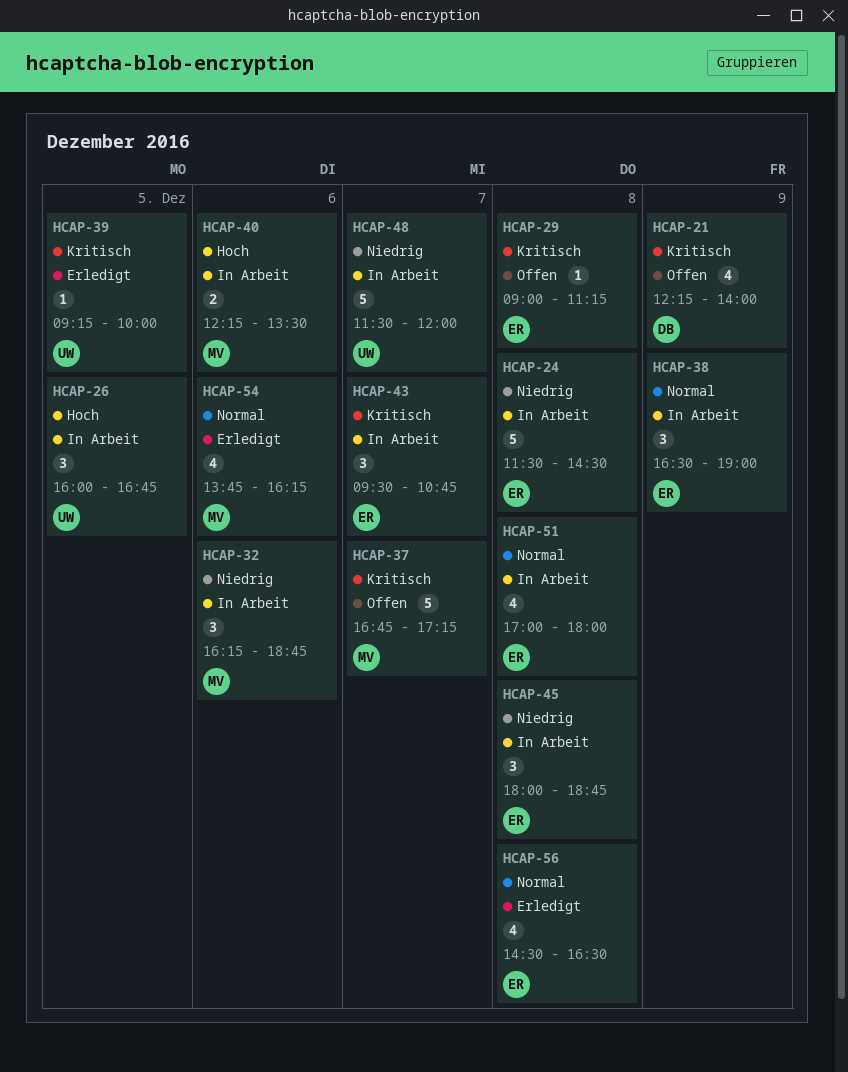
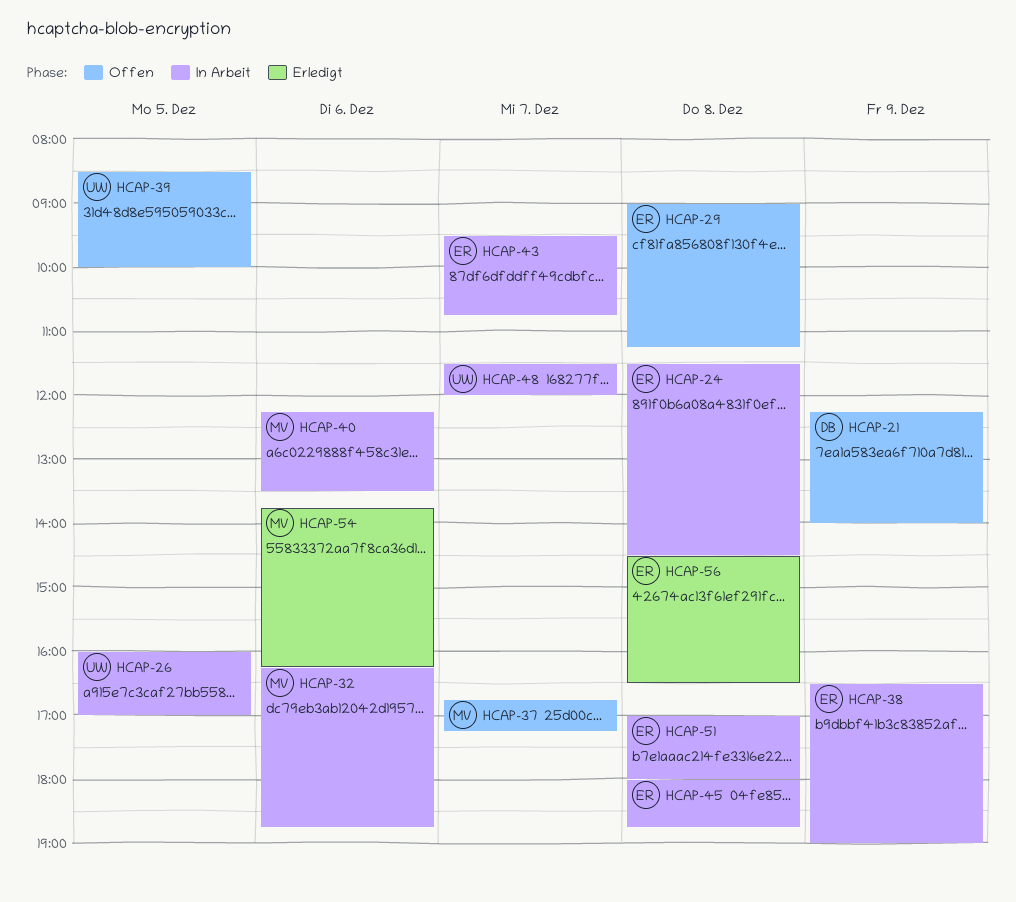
HCAP-26, ends: 16:45 -> 17:00
HCAP-39, status: Erledigt -> Offen
HCAP-39, begins: 09:15 -> 08:30

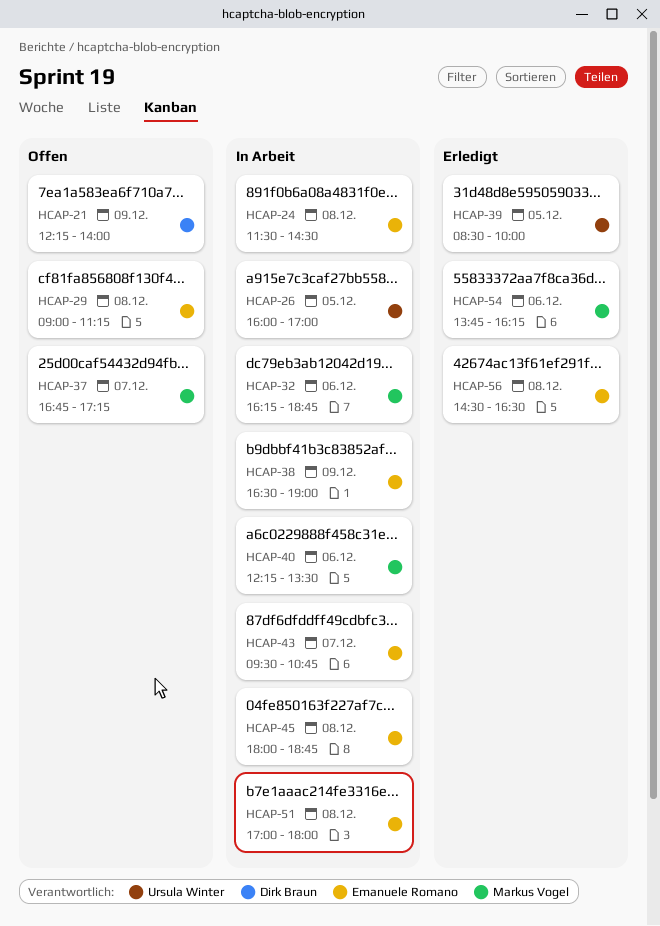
HCAP-39, status: Offen -> Erledigt
HCAP-48: present -> none

